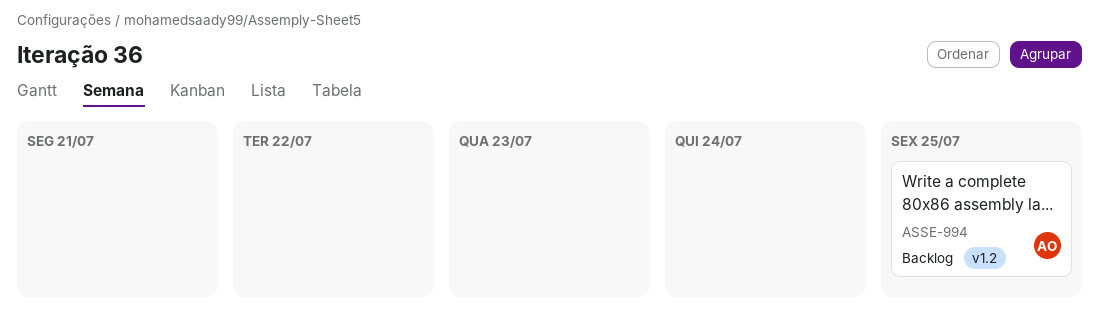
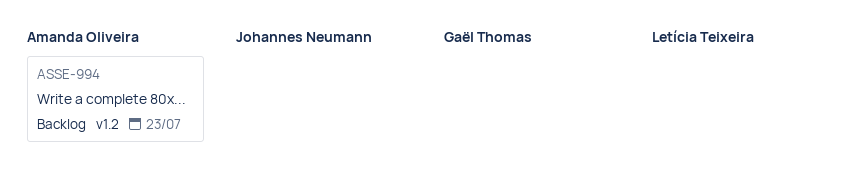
ASSE-994, due: Jul 25 -> Jul 23

